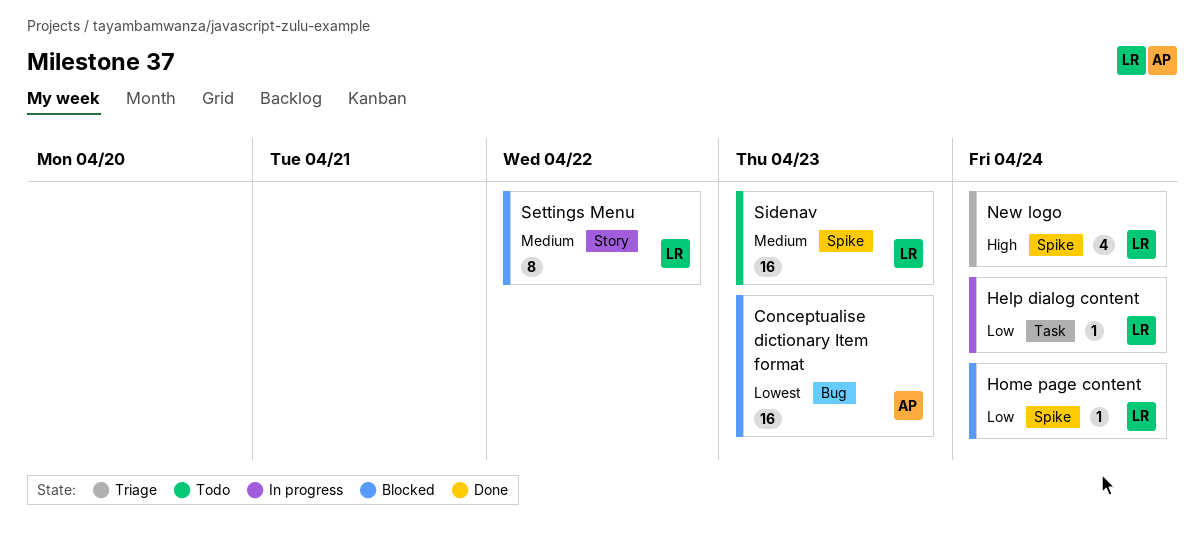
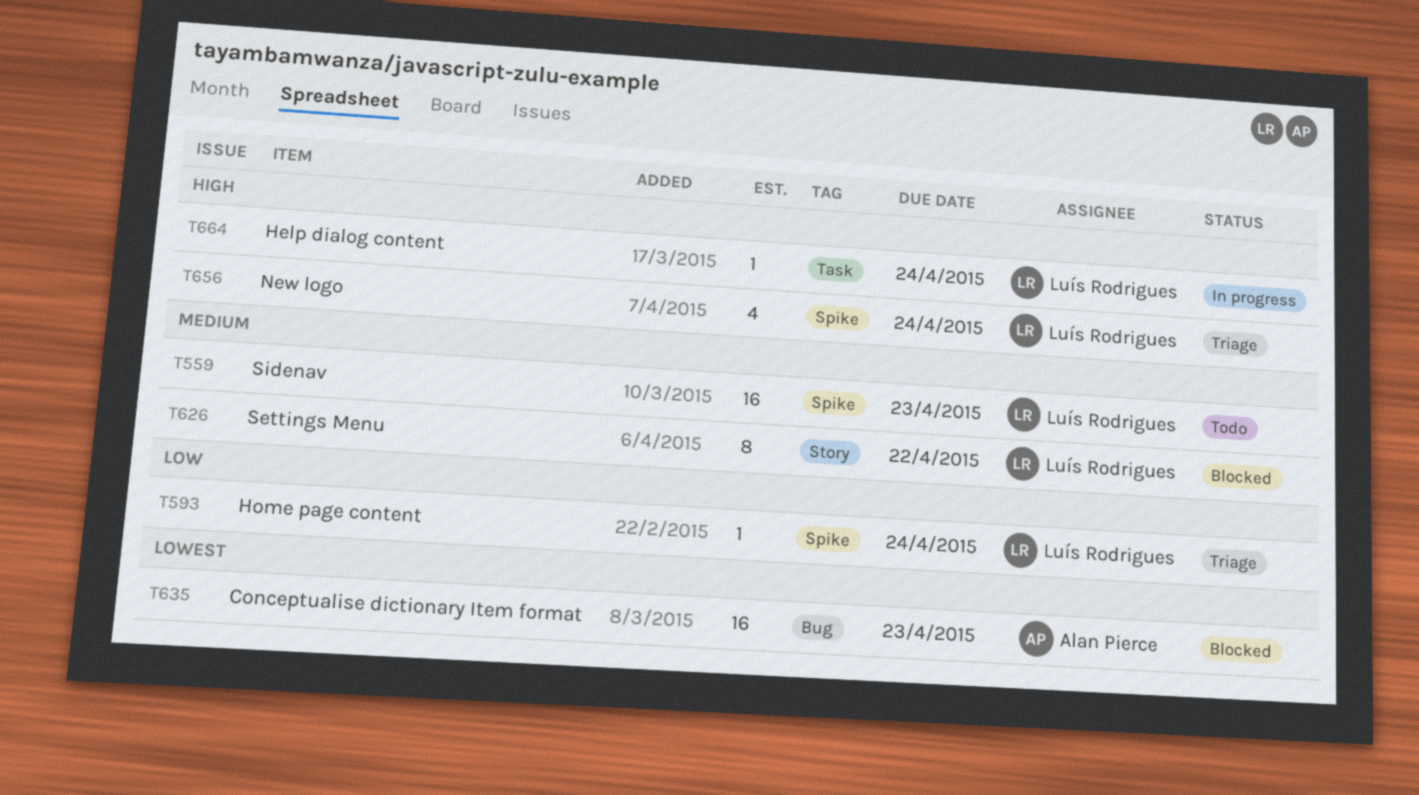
Help dialog content, priority: Low -> High
Home page content, status: Blocked -> Triage

